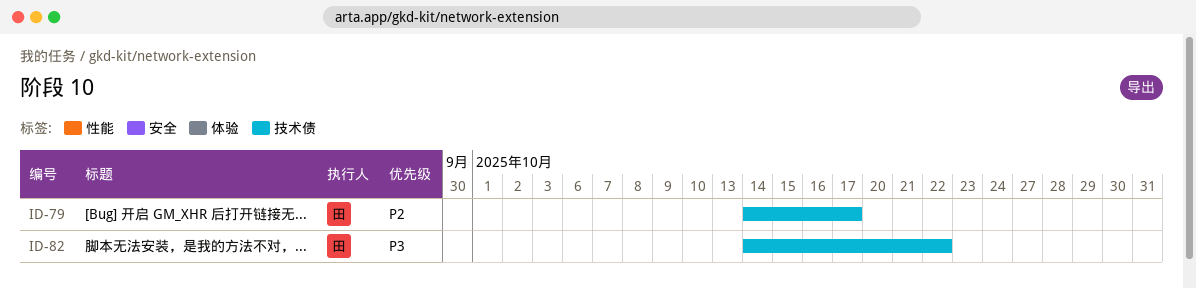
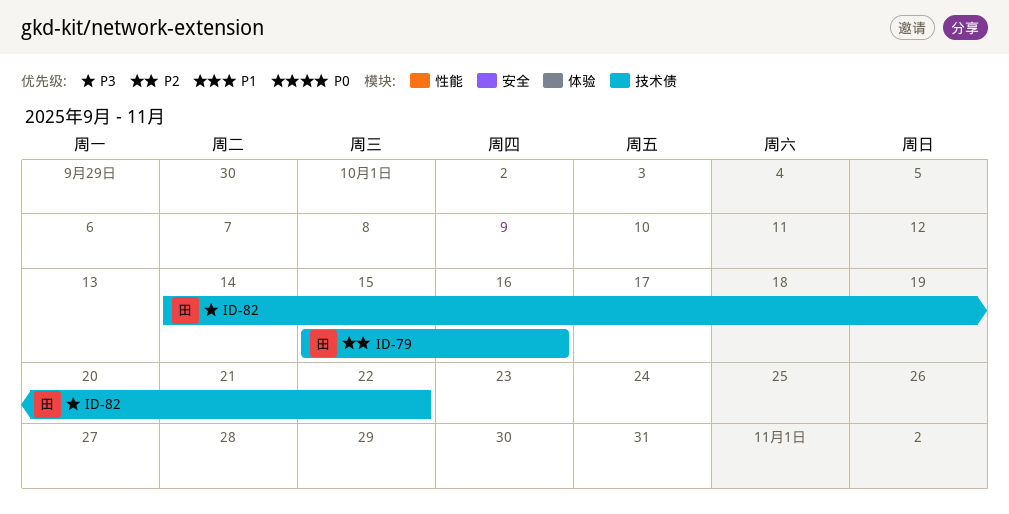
ID-79, start: Oct 14 -> Oct 15
ID-79, due: Oct 17 -> Oct 16

